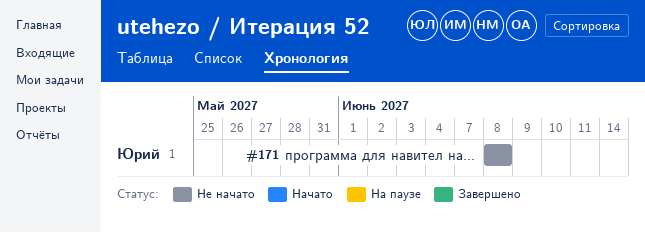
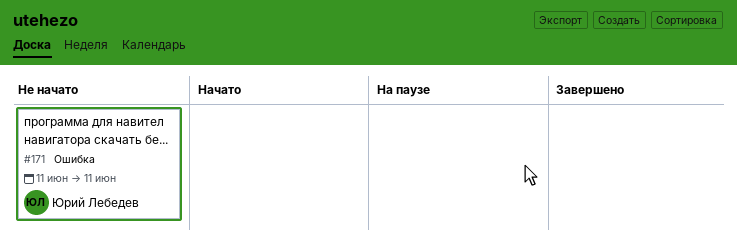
#171, start: Jun 8 -> Jun 11
#171, due: Jun 8 -> Jun 11

